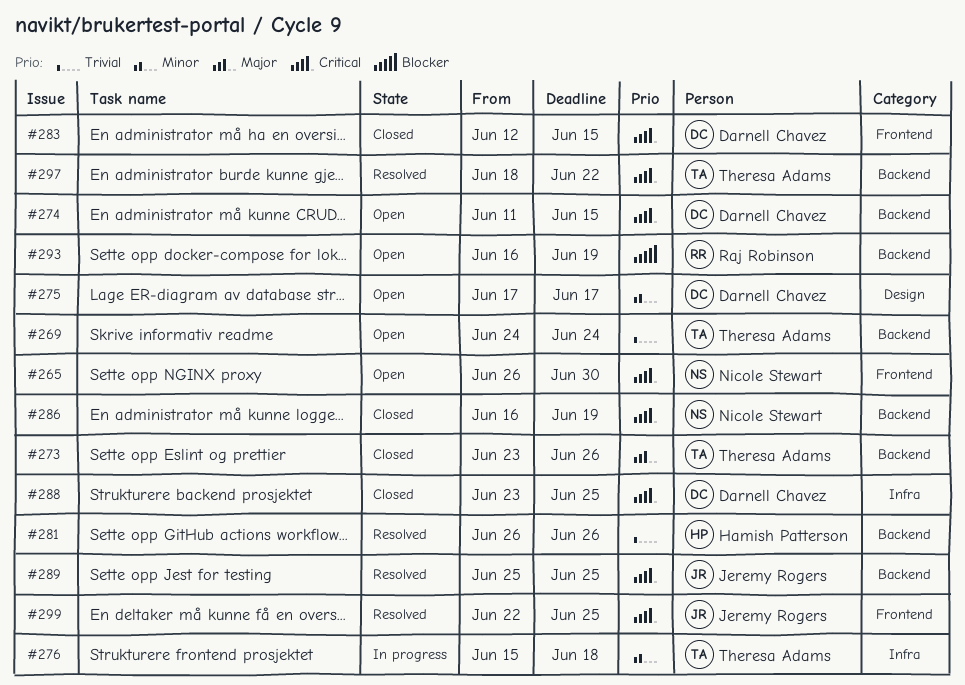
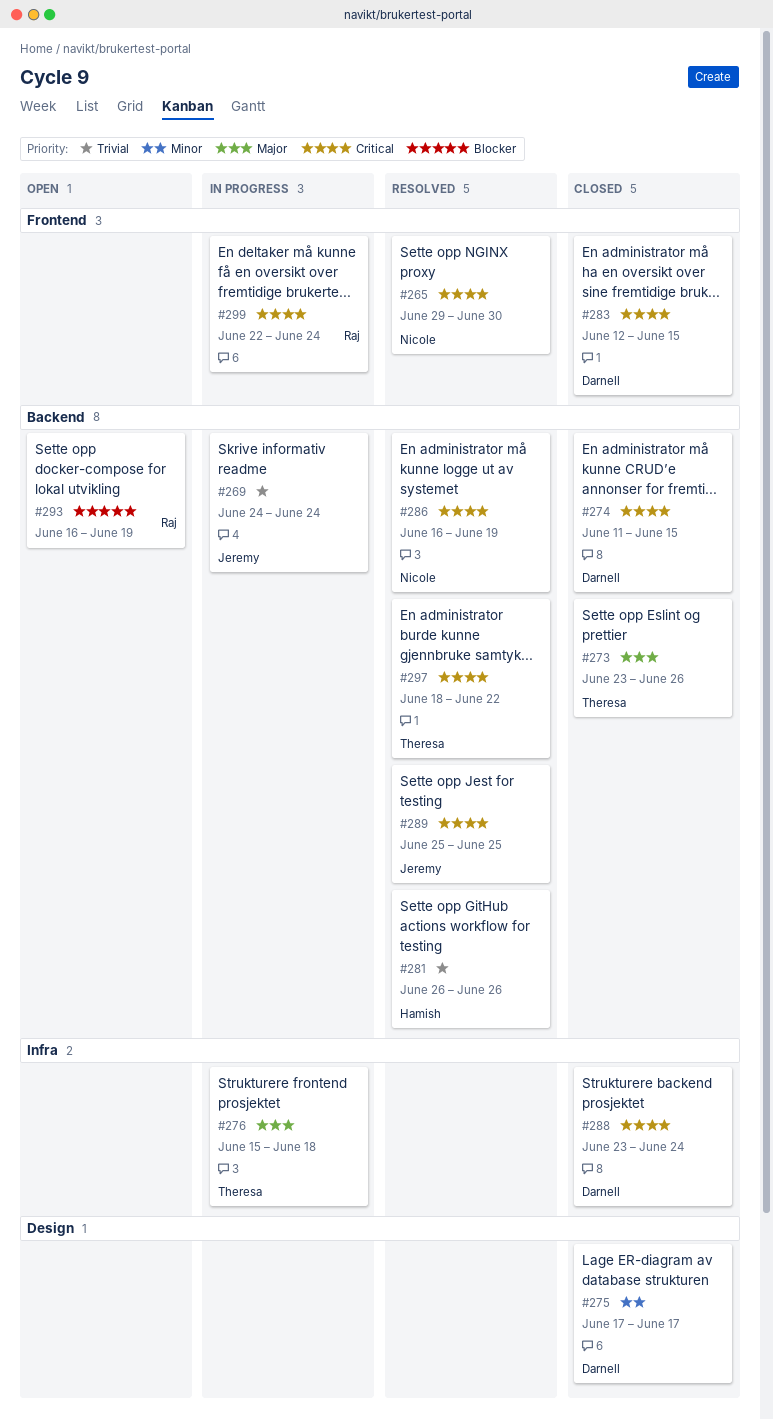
#265, status: Open -> Resolved
#265, start: Jun 26 -> Jun 29
#269, status: Open -> In progress
#269, owner: Theresa Adams -> Jeremy Rogers
#274, status: Open -> Closed
#275, status: Open -> Closed
#276, priority: Minor -> Major
#286, status: Closed -> Resolved
#288, due: Jun 25 -> Jun 24
#299, status: Resolved -> In progress
#299, owner: Jeremy Rogers -> Raj Robinson
#299, due: Jun 25 -> Jun 24

